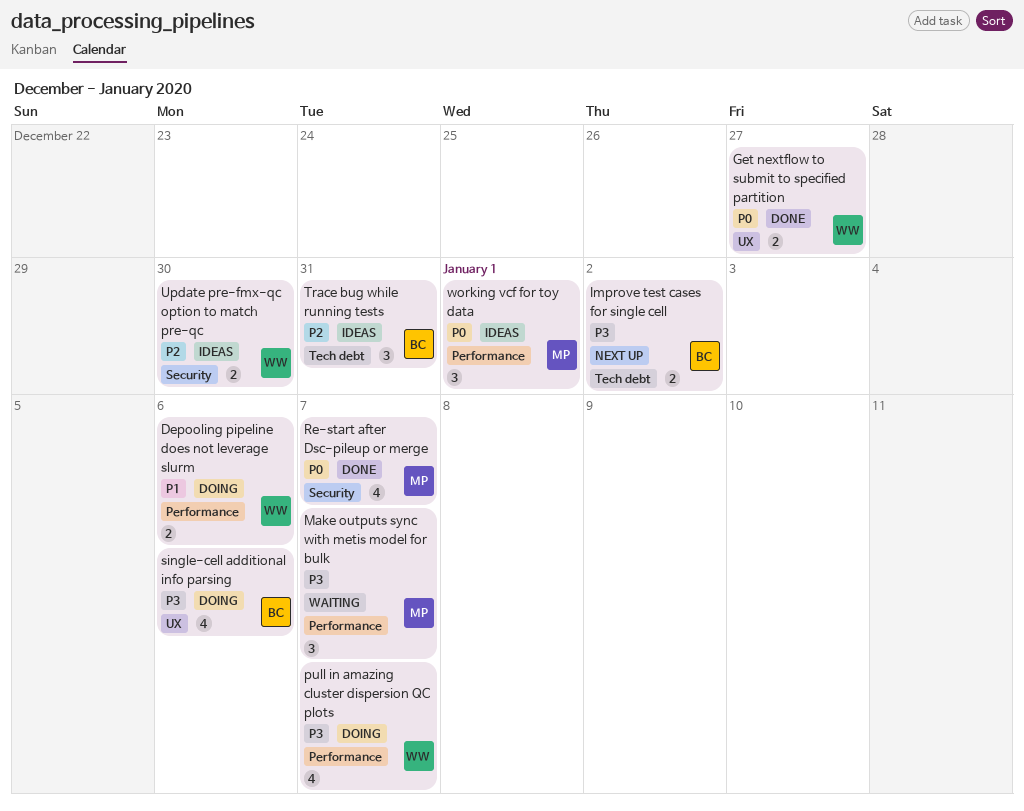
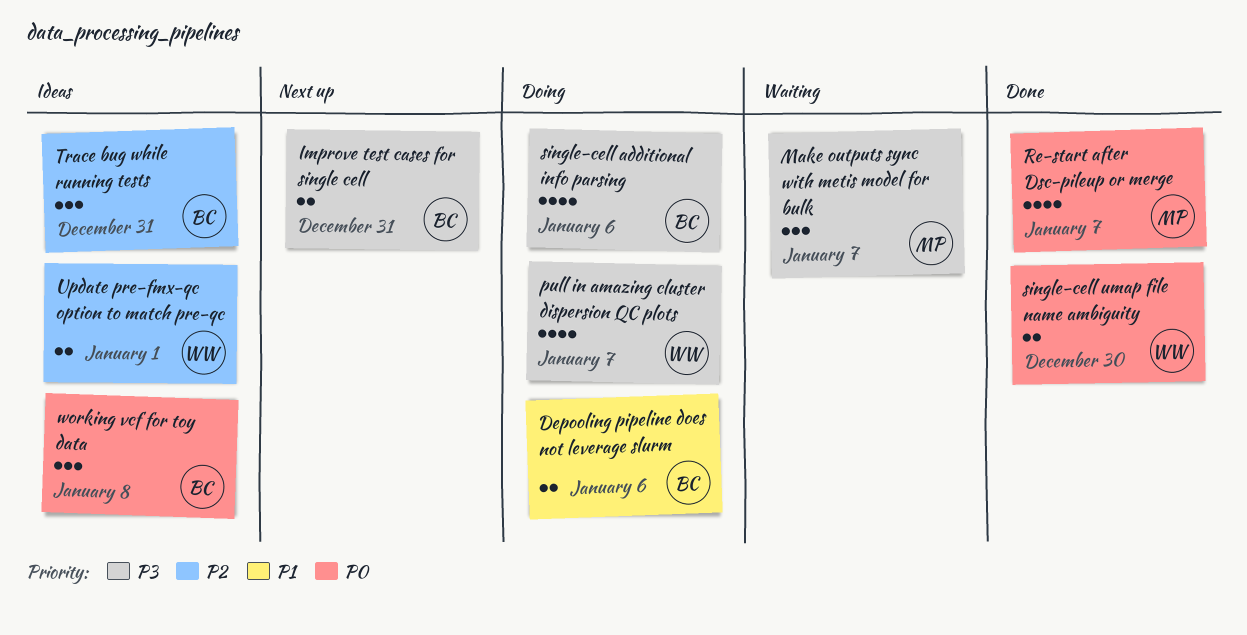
Depooling pipeline does not leverage slurm, owner: WW -> BC
Get nextflow to submit to specified partition: present -> none
Improve test cases for single cell, due: Jan 2 -> Dec 31
single-cell umap file name ambiguity: none -> present
Update pre-fmx-qc option to match pre-qc, due: Dec 30 -> Jan 1
working vcf for toy data, owner: MP -> BC
working vcf for toy data, due: Jan 1 -> Jan 8

